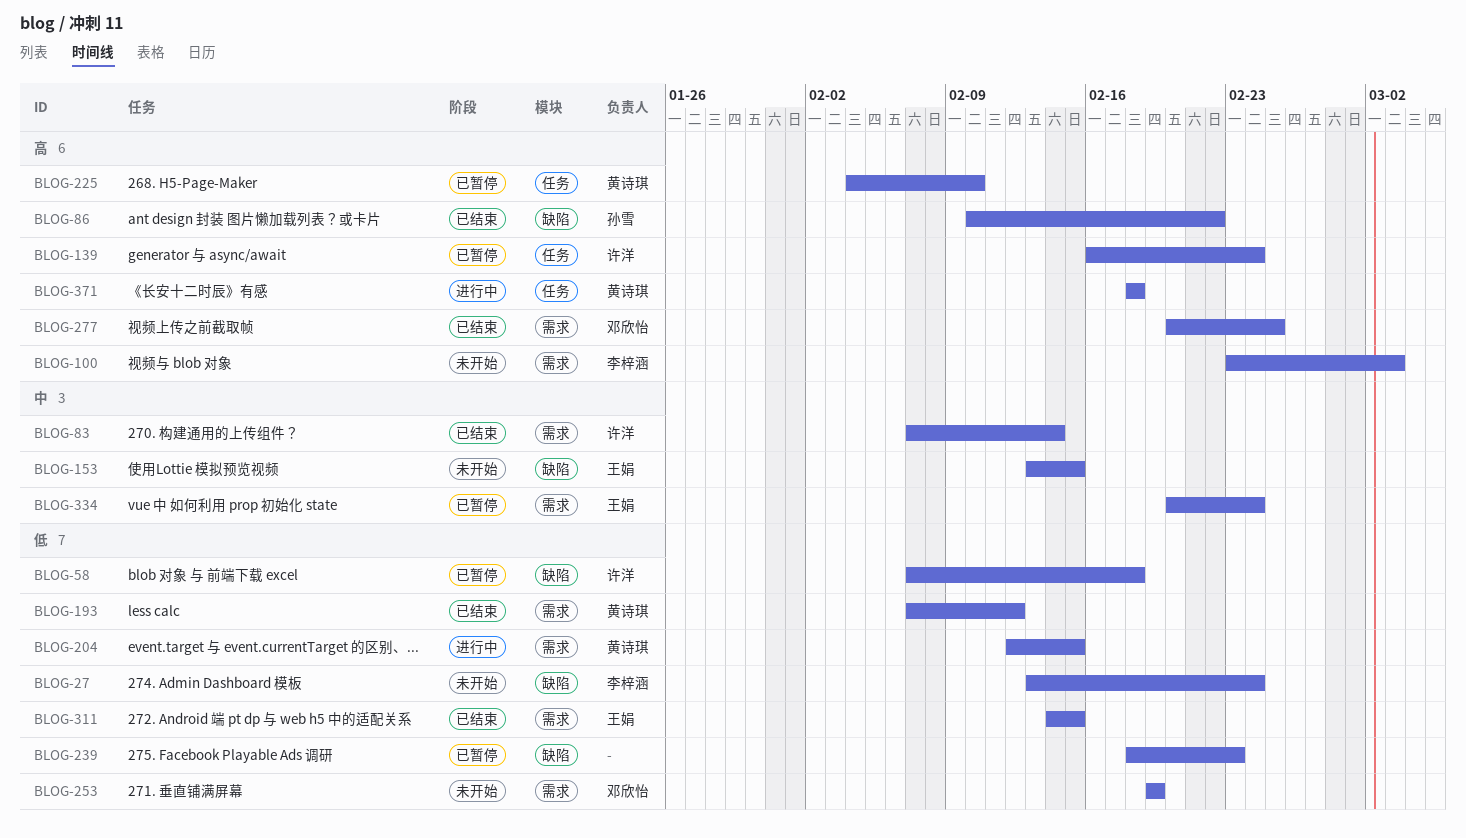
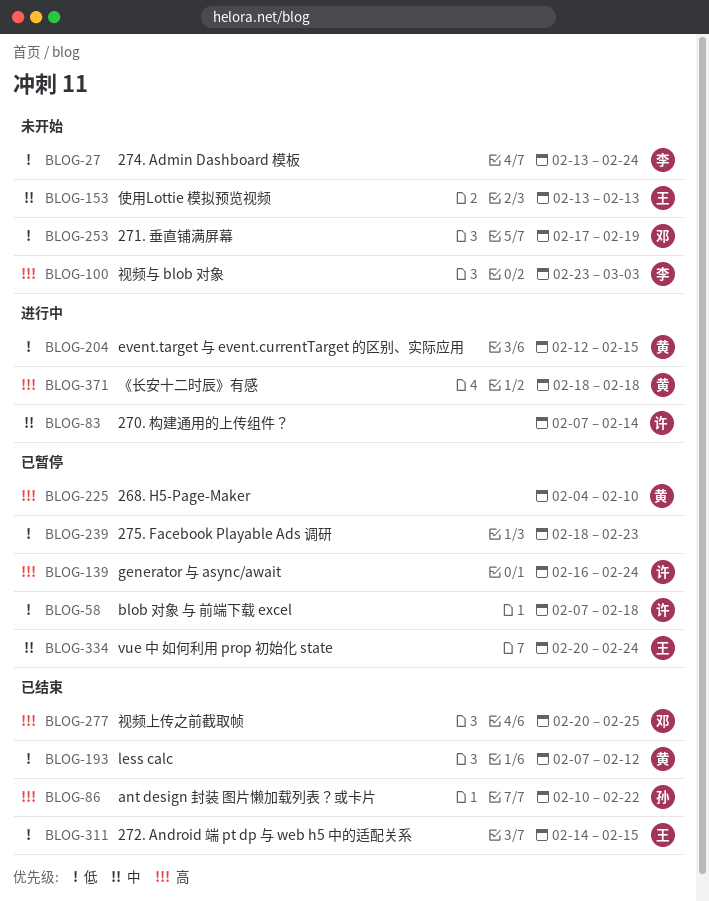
BLOG-83, status: 已结束 -> 进行中
BLOG-153, due: Feb 15 -> Feb 13
BLOG-253, start: Feb 19 -> Feb 17

